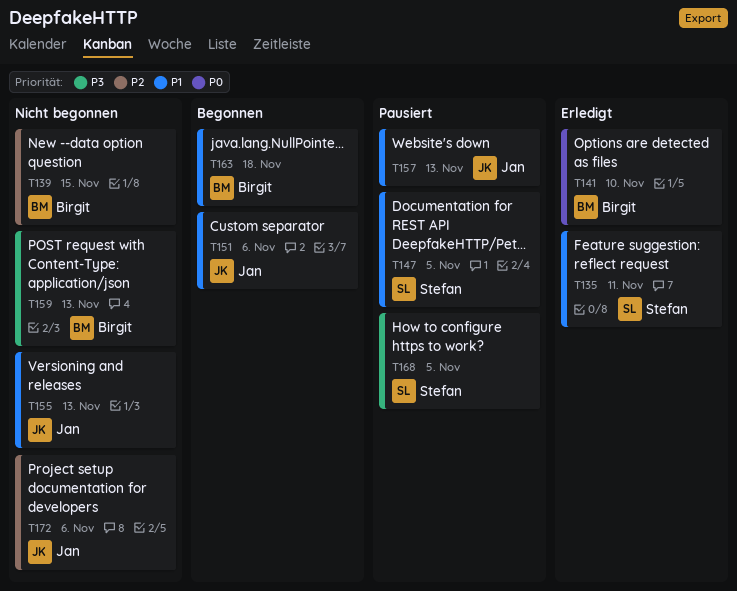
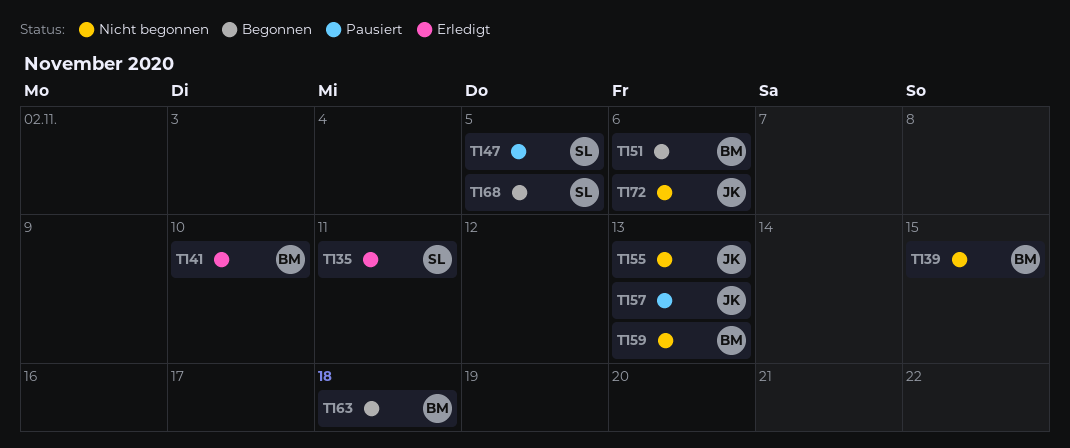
T151, owner: Jan -> Birgit
T168, status: Pausiert -> Begonnen

